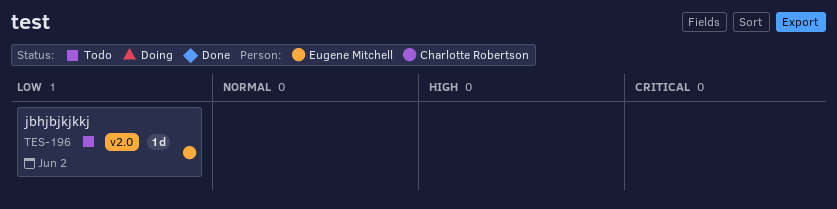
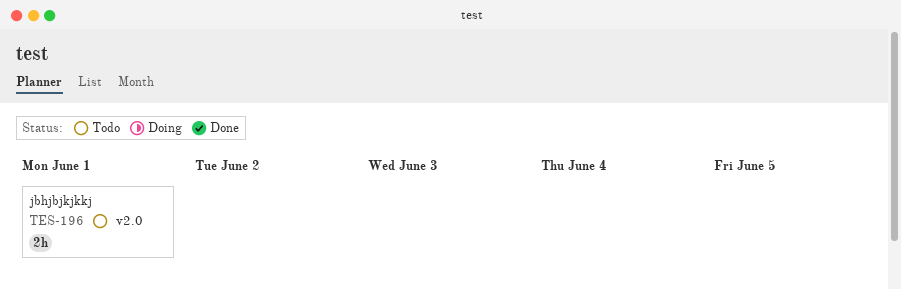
TES-196, estimate: 1d -> 2h
TES-196, due: Jun 2 -> Jun 1

